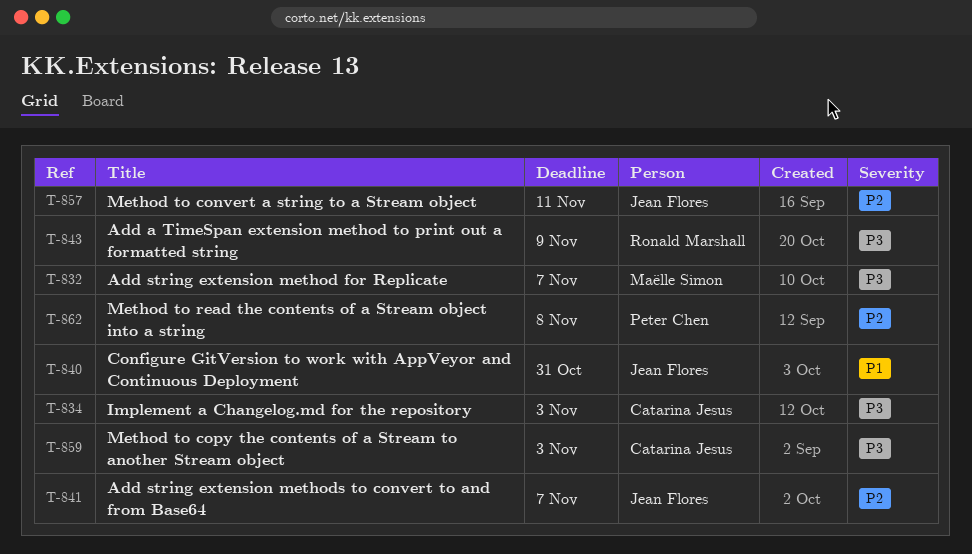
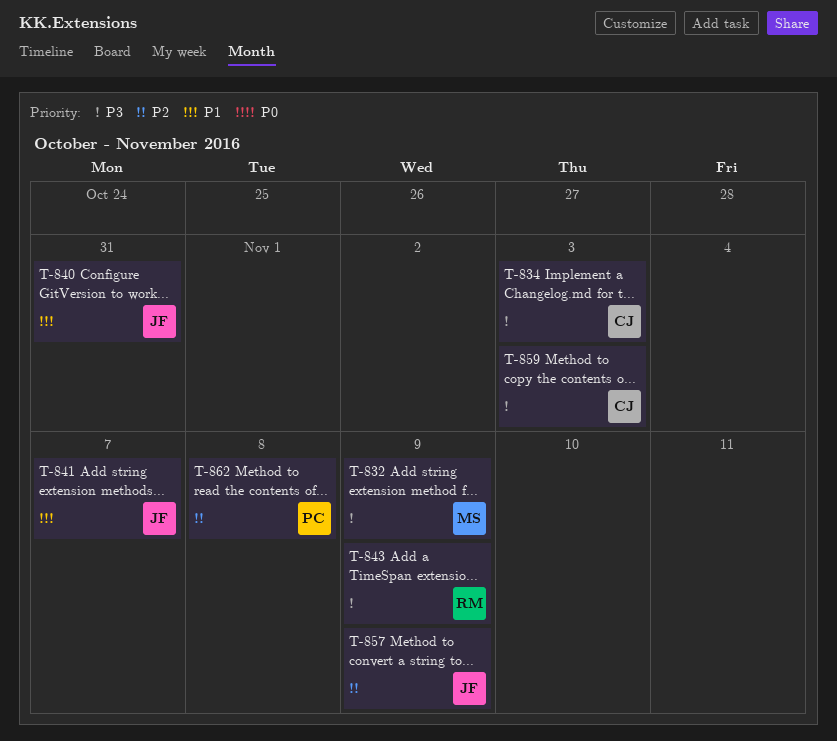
T-832, due: Nov 7 -> Nov 9
T-841, priority: P2 -> P1
T-857, due: Nov 11 -> Nov 9

